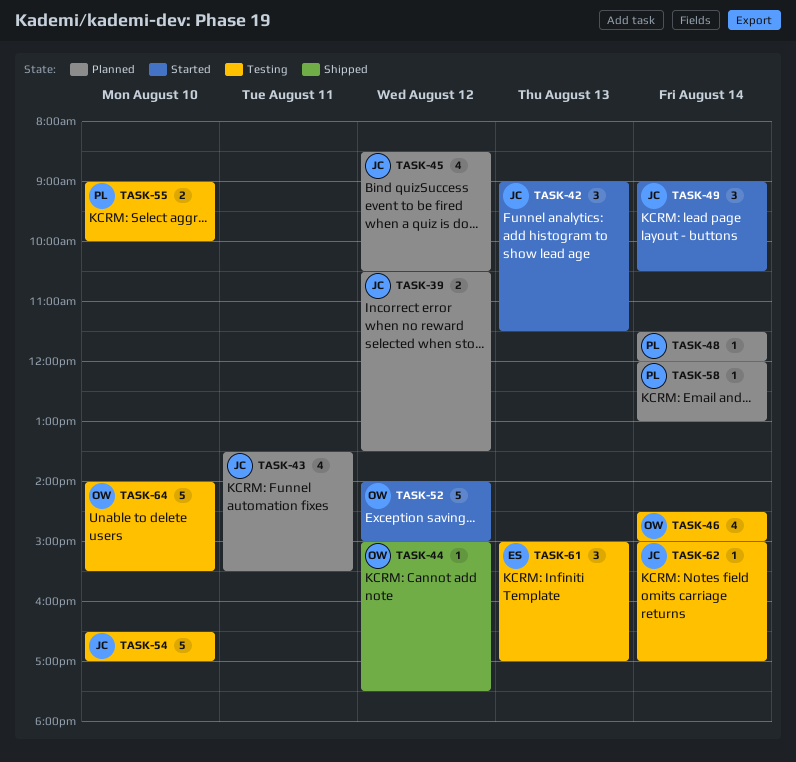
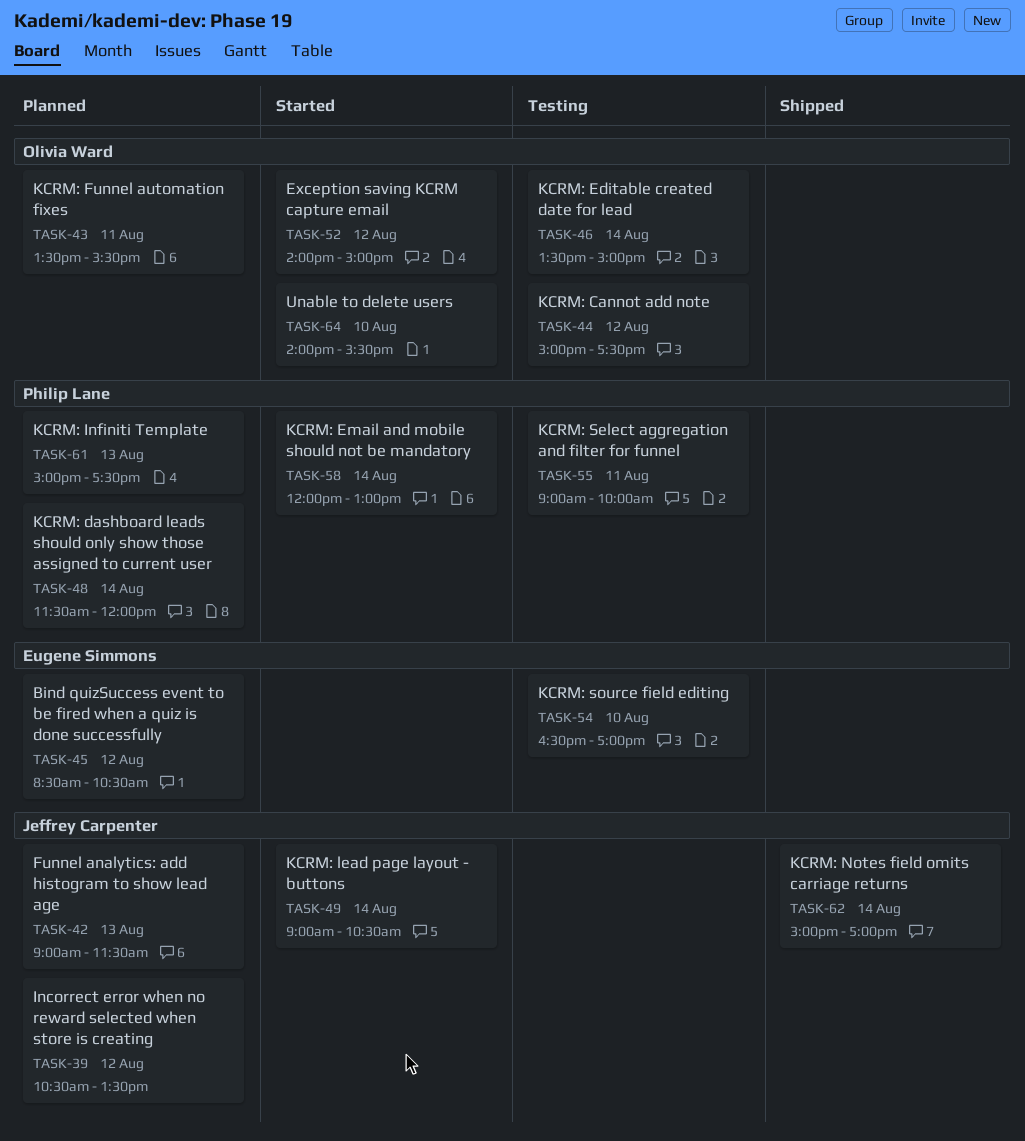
TASK-42, status: Started -> Planned
TASK-43, owner: Jeffrey Carpenter -> Olivia Ward
TASK-44, status: Shipped -> Testing
TASK-45, owner: Jeffrey Carpenter -> Eugene Simmons
TASK-46, begins: 14:30 -> 13:30
TASK-54, owner: Jeffrey Carpenter -> Eugene Simmons
TASK-55, day: Aug 10 -> Aug 11
TASK-58, status: Planned -> Started
TASK-61, status: Testing -> Planned
TASK-61, owner: Eugene Simmons -> Philip Lane
TASK-61, ends: 17:00 -> 17:30
TASK-62, status: Testing -> Shipped
TASK-64, status: Testing -> Started

